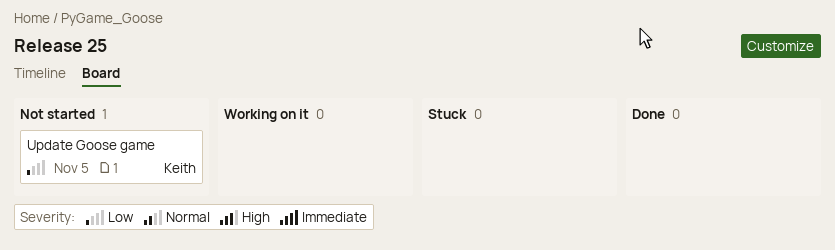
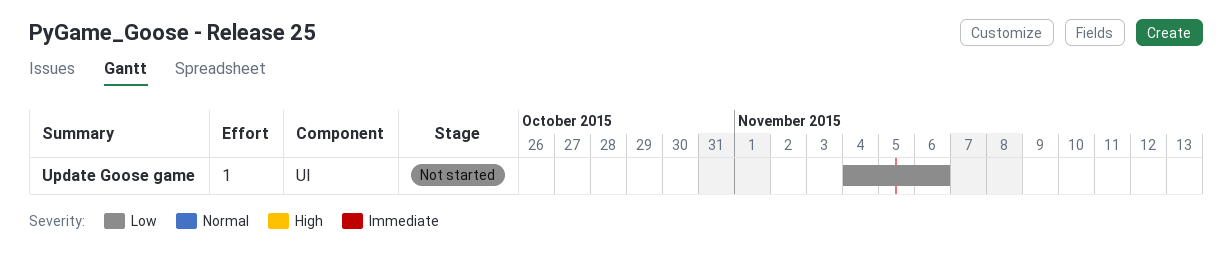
Update Goose game, due: Nov 5 -> Nov 6

